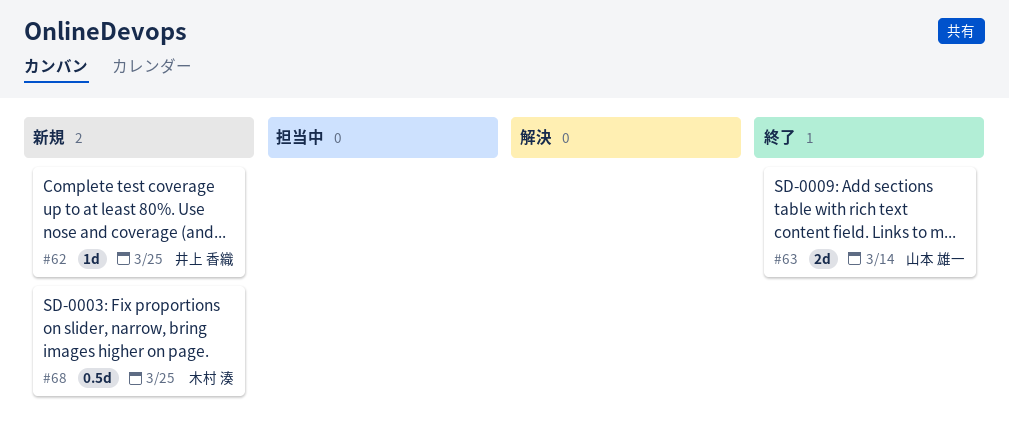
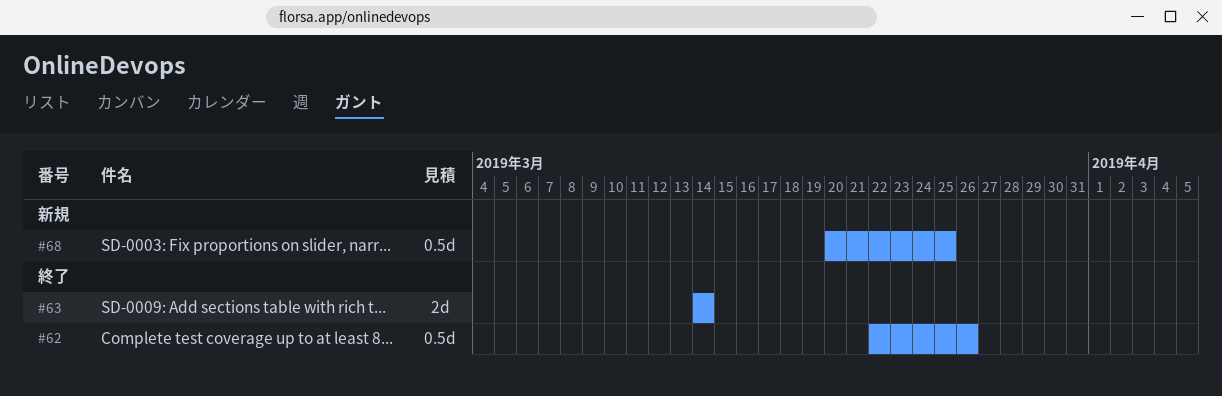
#62, status: 新規 -> 終了
#62, estimate: 1d -> 0.5d
#62, due: Mar 25 -> Mar 26

